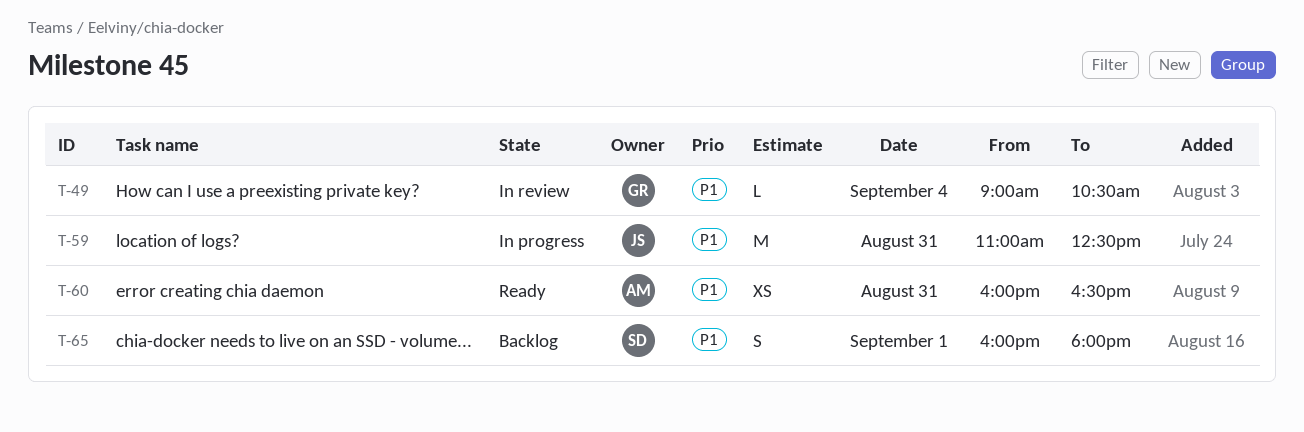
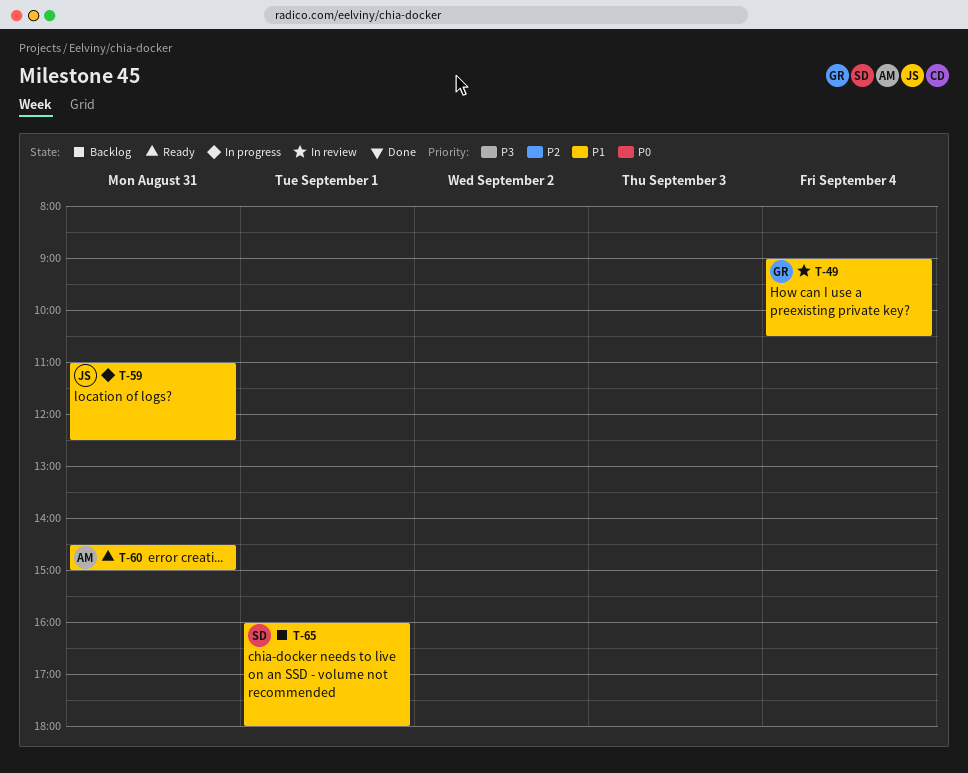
T-60, begins: 16:00 -> 14:30
T-60, ends: 16:30 -> 15:00

